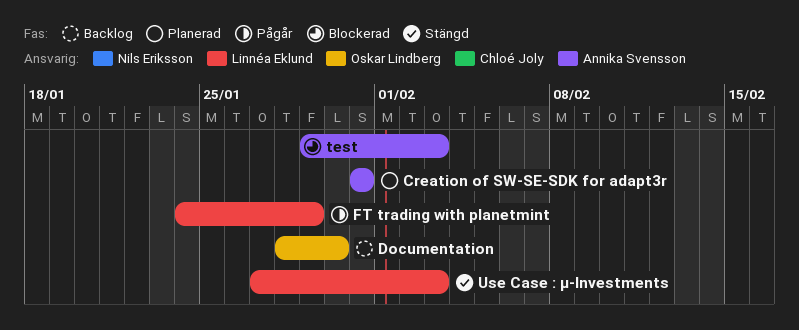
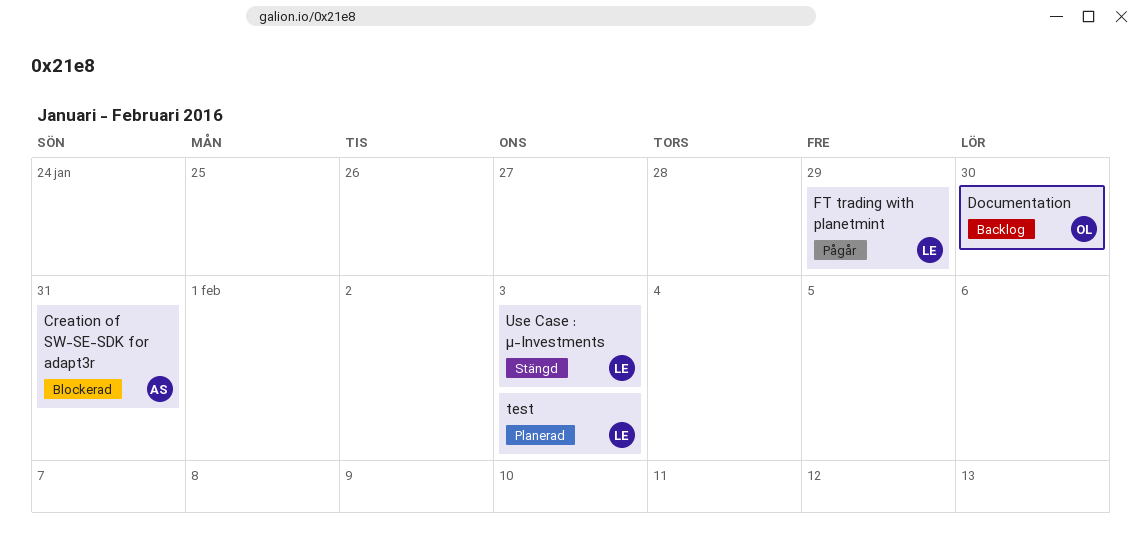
Creation of SW-SE-SDK for adapt3r, status: Planerad -> Blockerad
test, status: Blockerad -> Planerad
test, owner: Annika Svensson -> Linnéa Eklund

